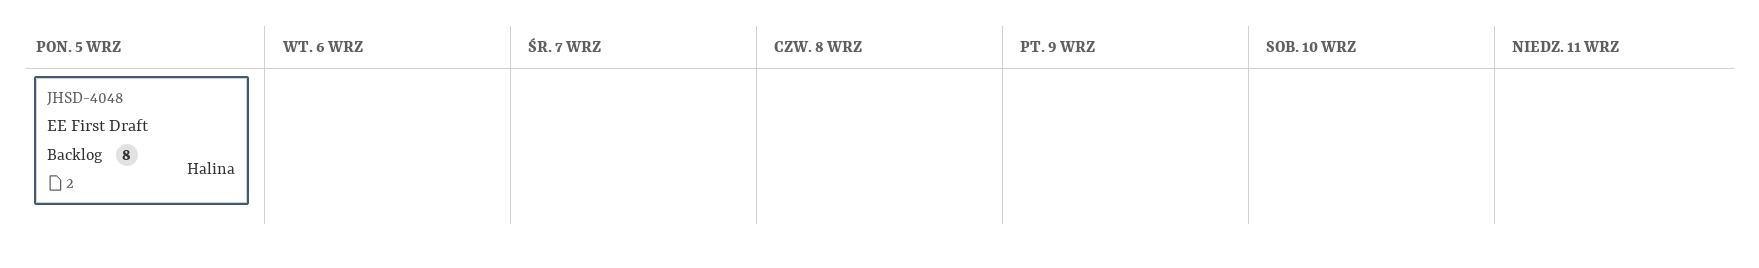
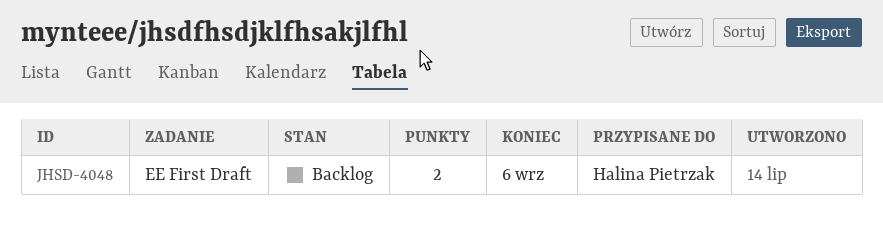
JHSD-4048, estimate: 8 -> 2
JHSD-4048, due: Sep 5 -> Sep 6

